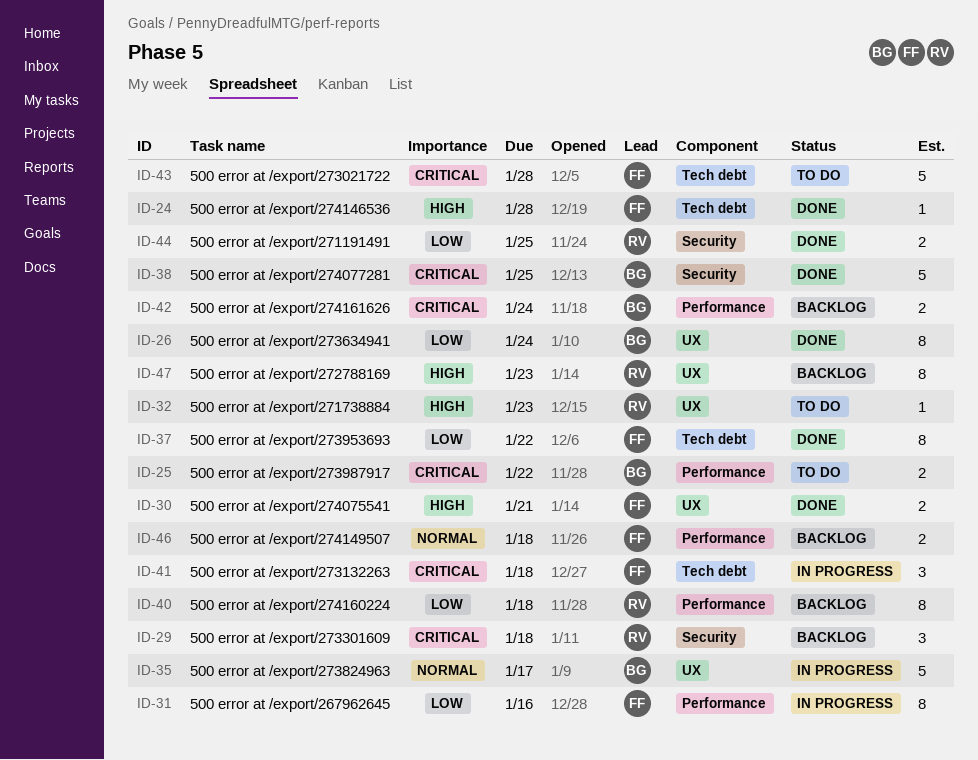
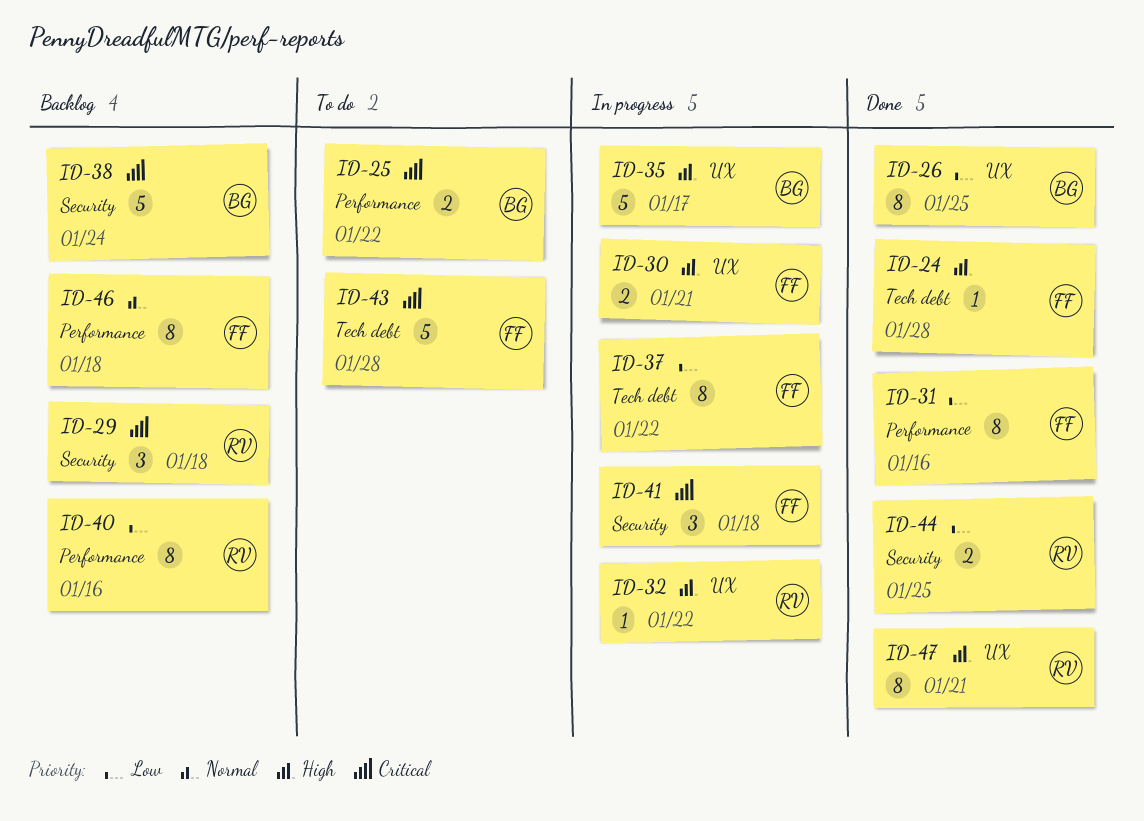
ID-26, due: Jan 24 -> Jan 25
ID-30, status: Done -> In progress
ID-31, status: In progress -> Done
ID-32, status: To do -> In progress
ID-32, due: Jan 23 -> Jan 22
ID-35, priority: Normal -> High
ID-37, status: Done -> In progress
ID-38, status: Done -> Backlog
ID-38, due: Jan 25 -> Jan 24
ID-40, due: Jan 18 -> Jan 16
ID-41, label: Tech debt -> Security
ID-42: present -> none
ID-46, estimate: 2 -> 8
ID-47, status: Backlog -> Done
ID-47, due: Jan 23 -> Jan 21

